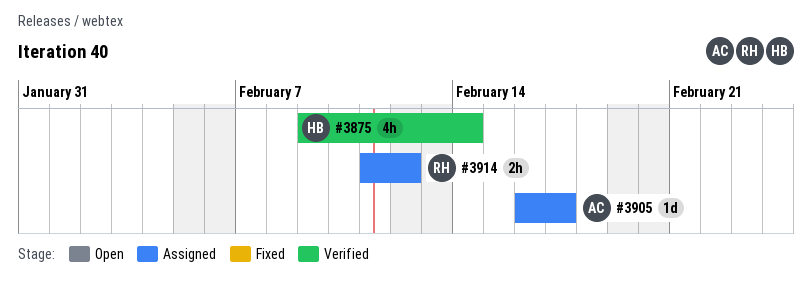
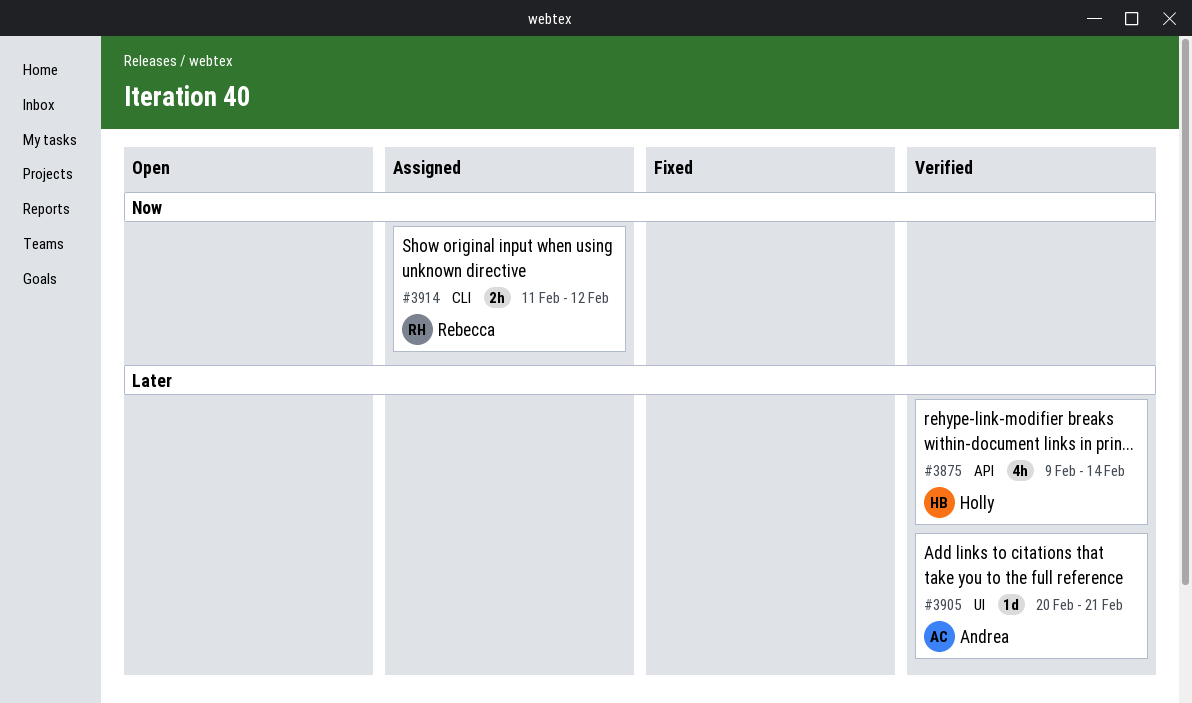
#3905, status: Assigned -> Verified
#3905, start: Feb 16 -> Feb 20
#3905, due: Feb 17 -> Feb 21

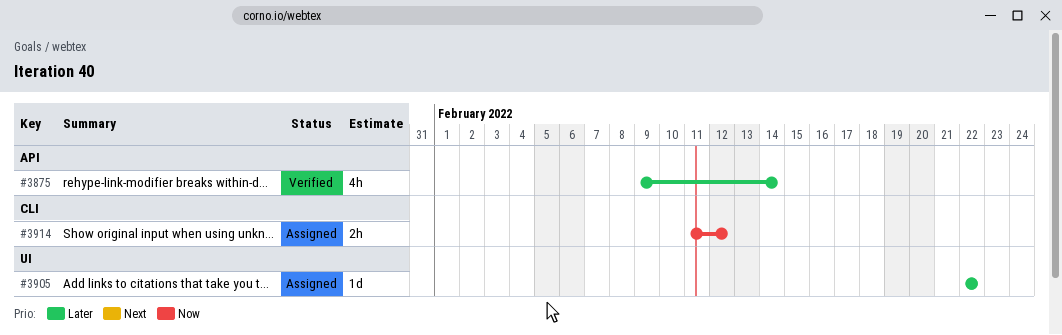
#3905, status: Verified -> Assigned
#3905, start: Feb 20 -> Feb 22
#3905, due: Feb 21 -> Feb 22

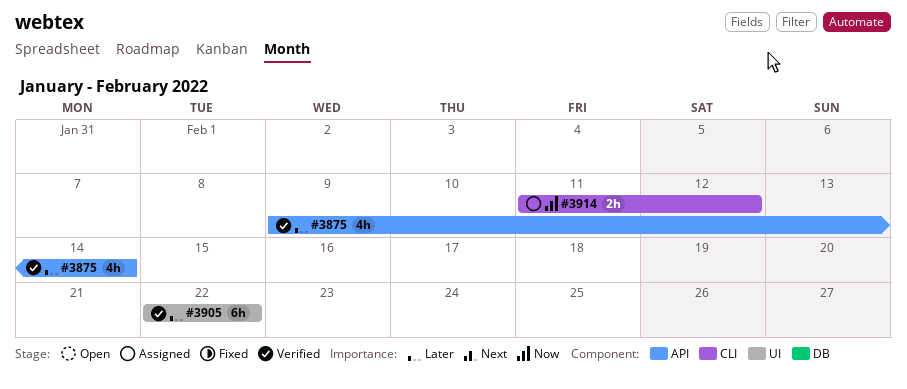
#3905, status: Assigned -> Verified
#3905, estimate: 1d -> 6h

